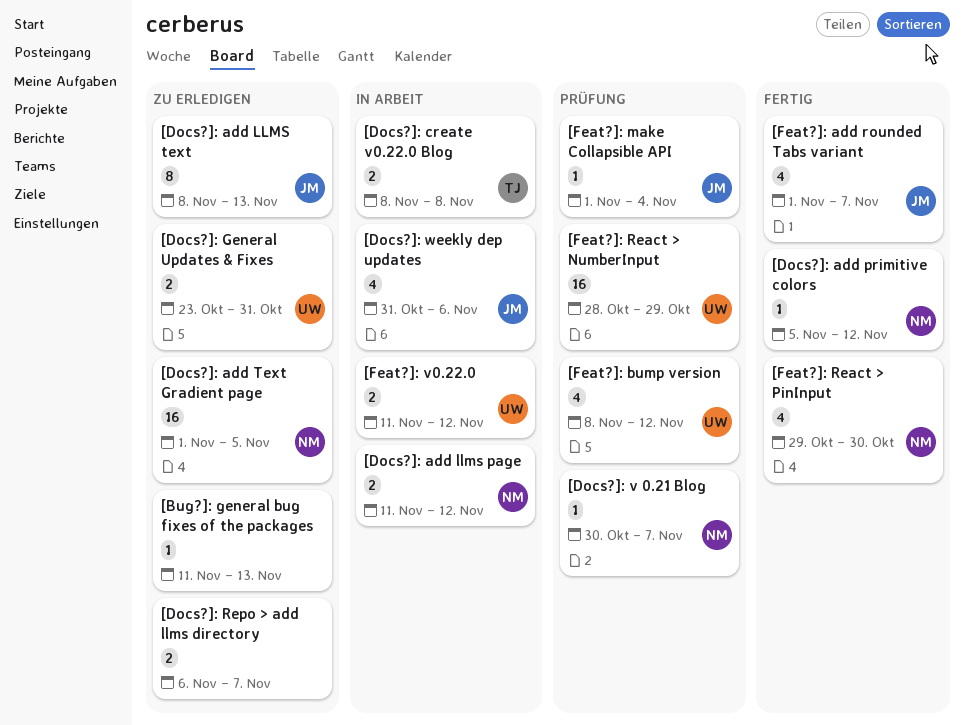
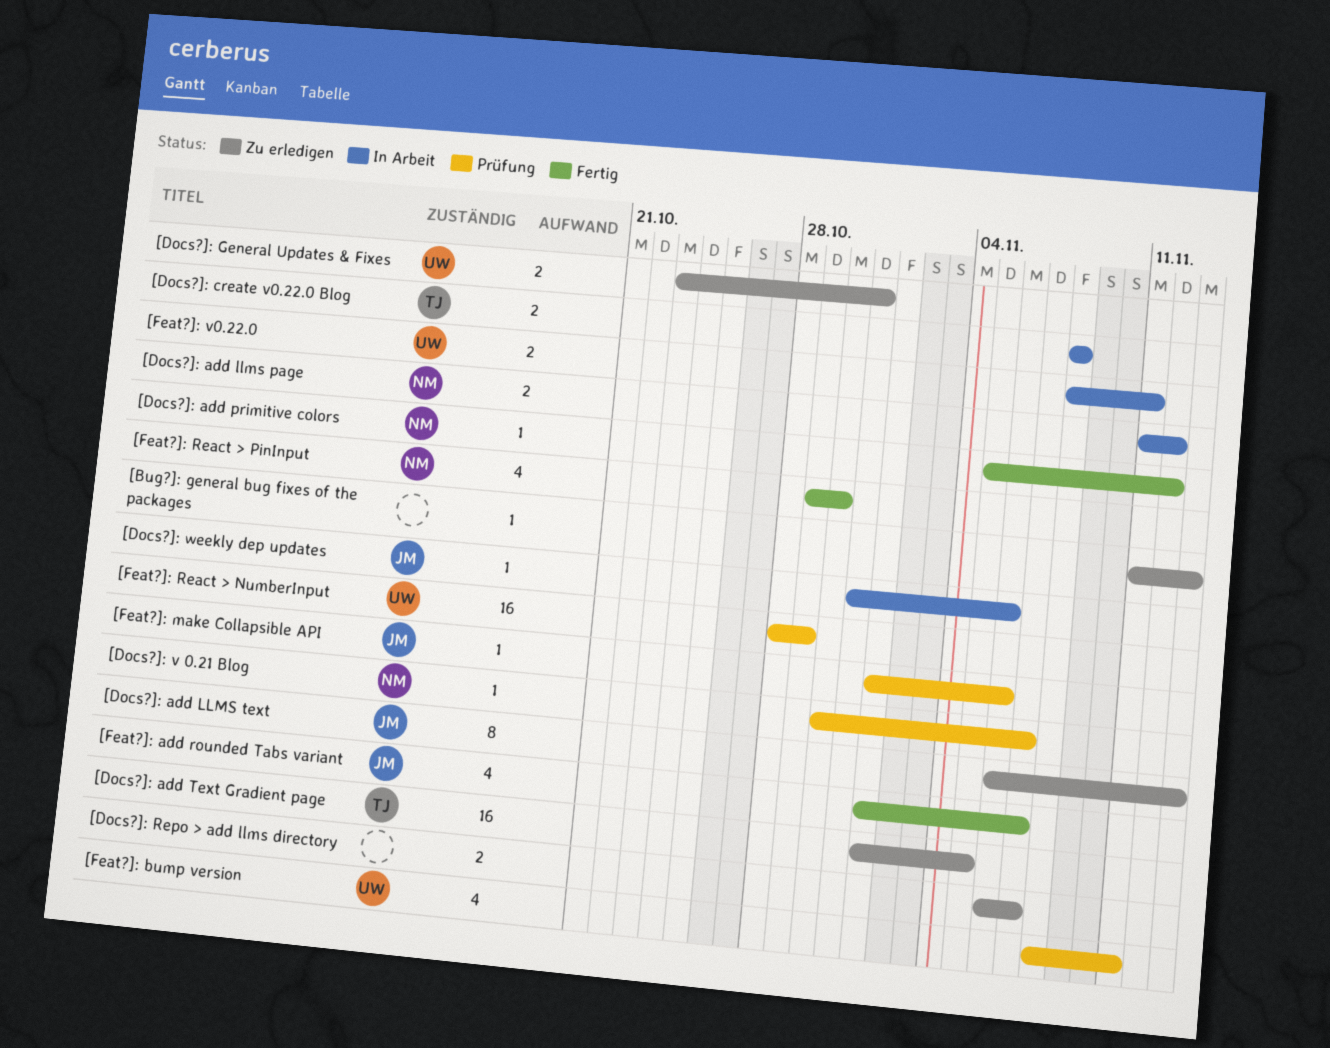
[Docs?]: add LLMS text, start: Nov 8 -> Nov 6
[Docs?]: add Text Gradient page, owner: NM -> TJ
[Docs?]: weekly dep updates, estimate: 4 -> 1
[Feat?]: bump version, due: Nov 12 -> Nov 11
[Feat?]: make Collapsible API, due: Nov 4 -> Nov 6
[Feat?]: v0.22.0, start: Nov 11 -> Nov 8
[Feat?]: v0.22.0, due: Nov 12 -> Nov 11

